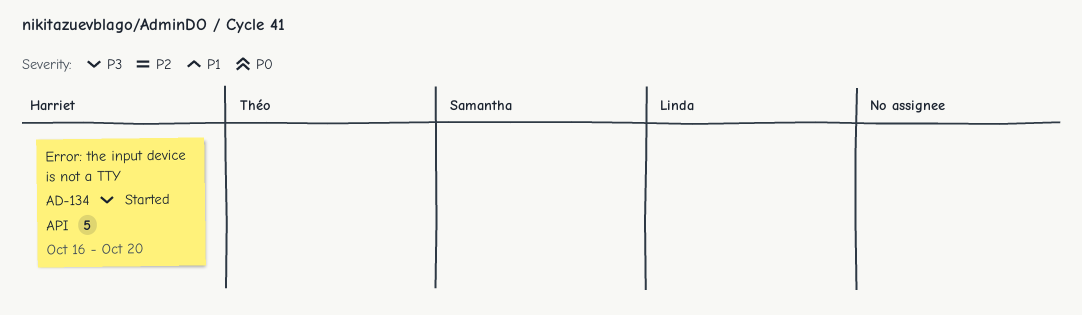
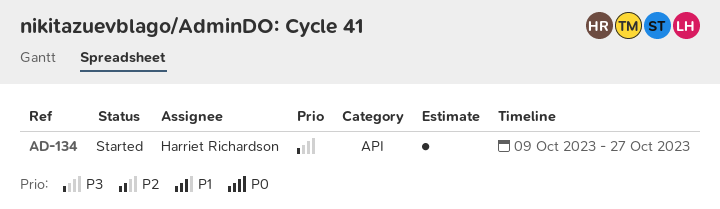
AD-134, estimate: 5 -> 1
AD-134, start: Oct 16 -> Oct 9
AD-134, due: Oct 20 -> Oct 27

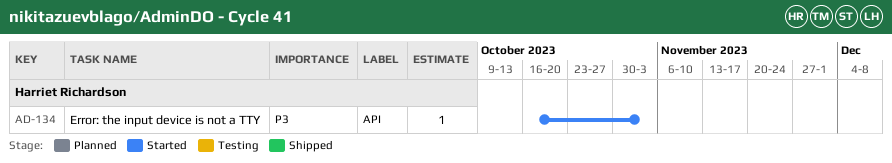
AD-134, start: Oct 9 -> Oct 16
AD-134, due: Oct 27 -> Nov 3

